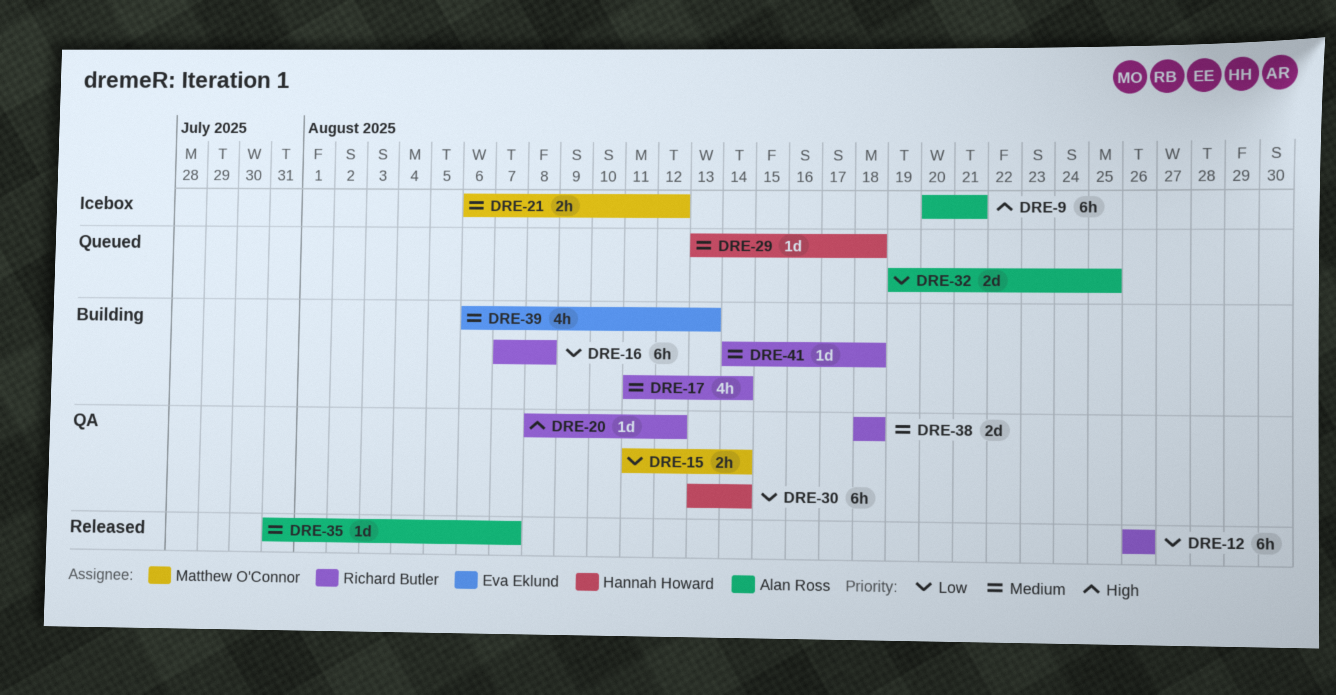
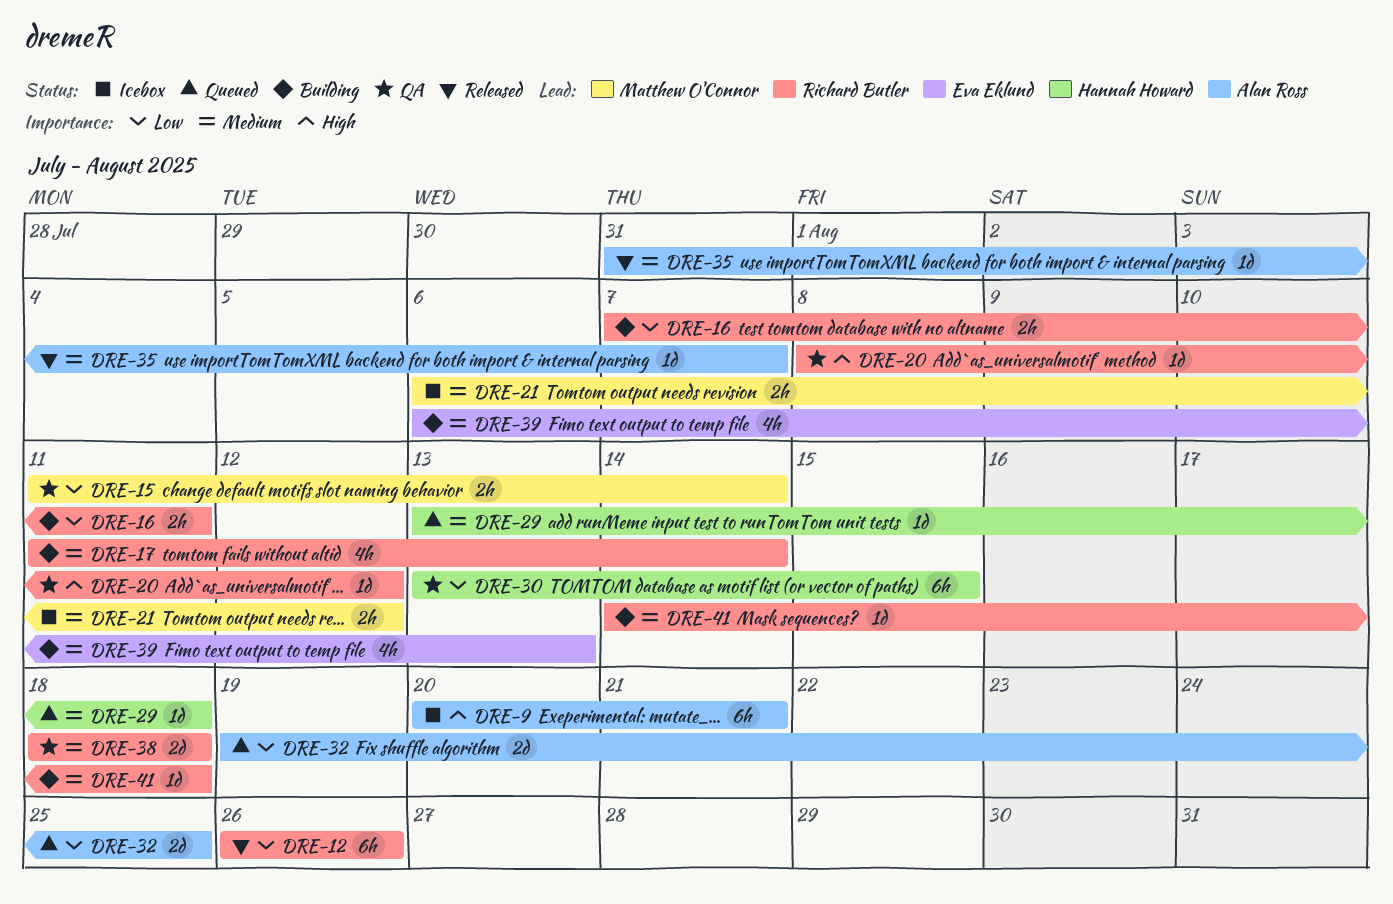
DRE-16, estimate: 6h -> 2h
DRE-16, due: Aug 8 -> Aug 11
DRE-30, due: Aug 14 -> Aug 15

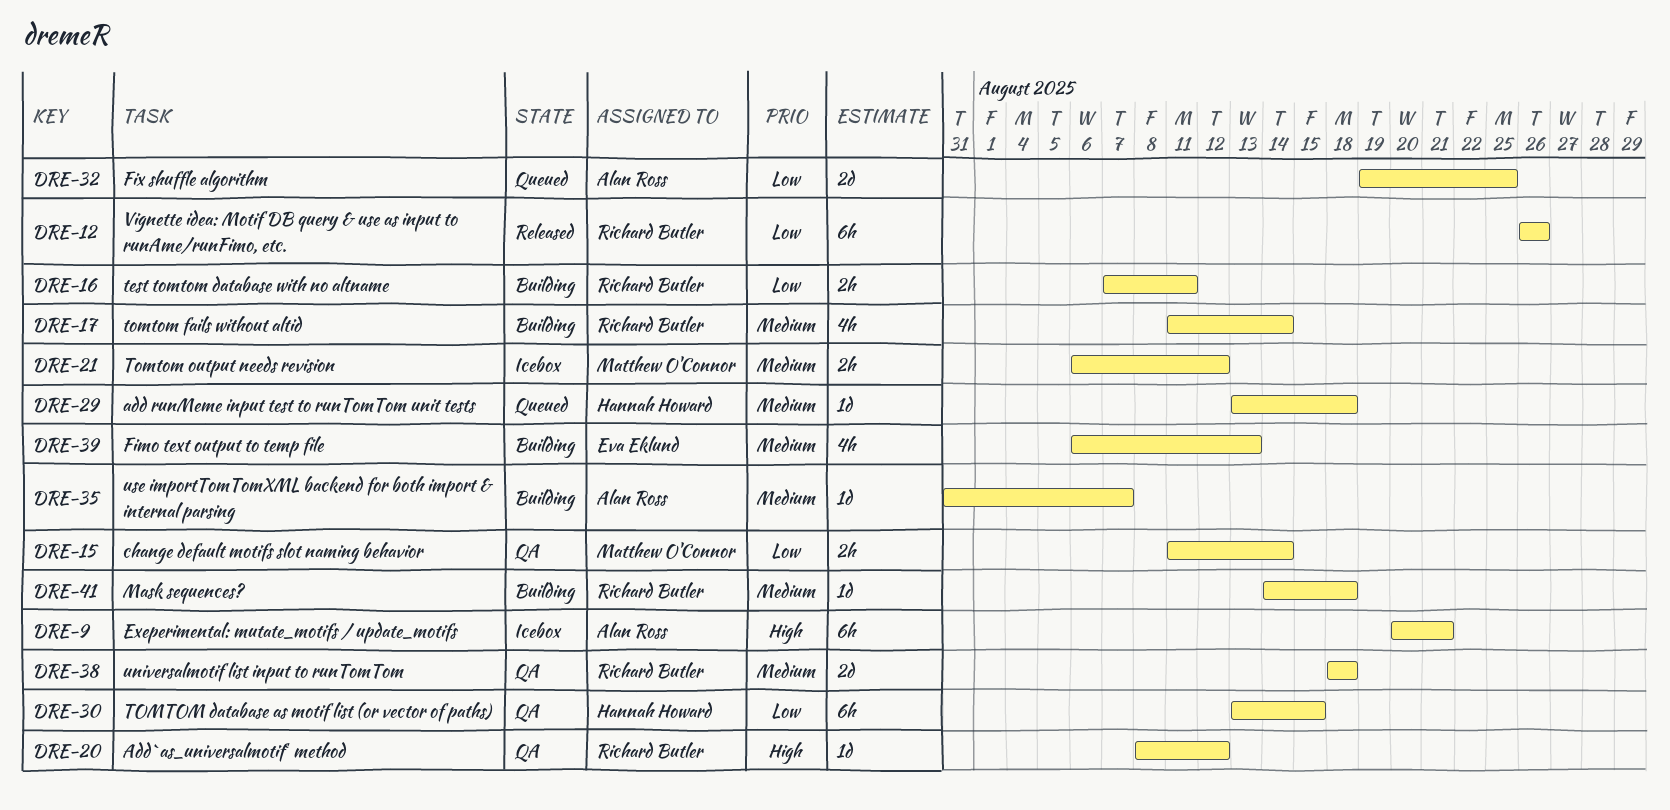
DRE-35, status: Released -> Building

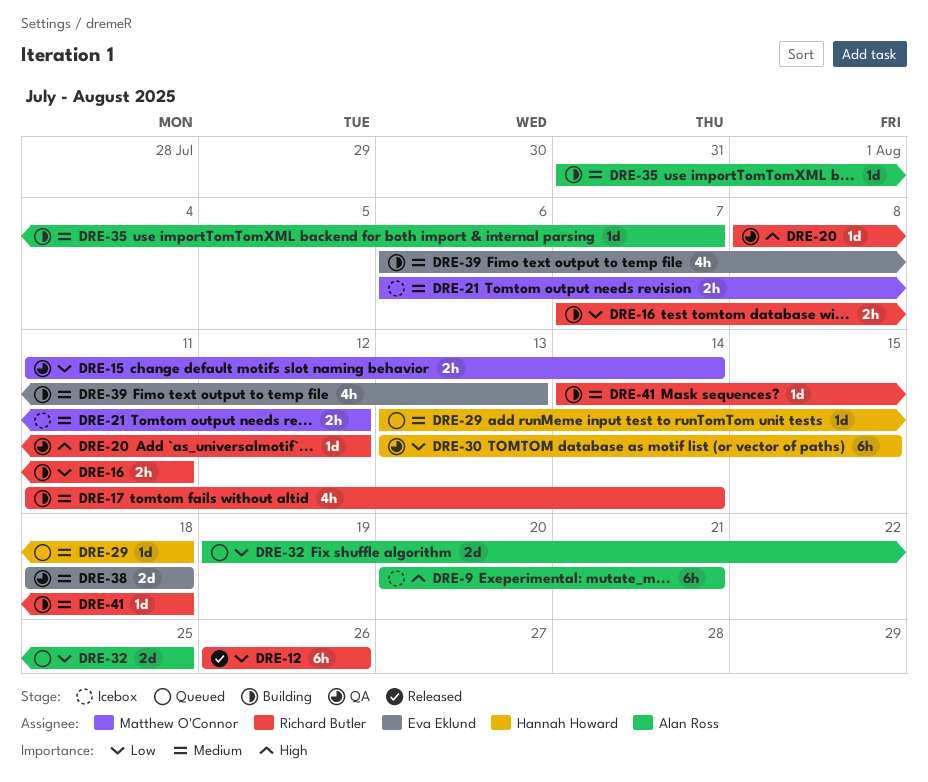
DRE-38, owner: Richard Butler -> Eva Eklund

